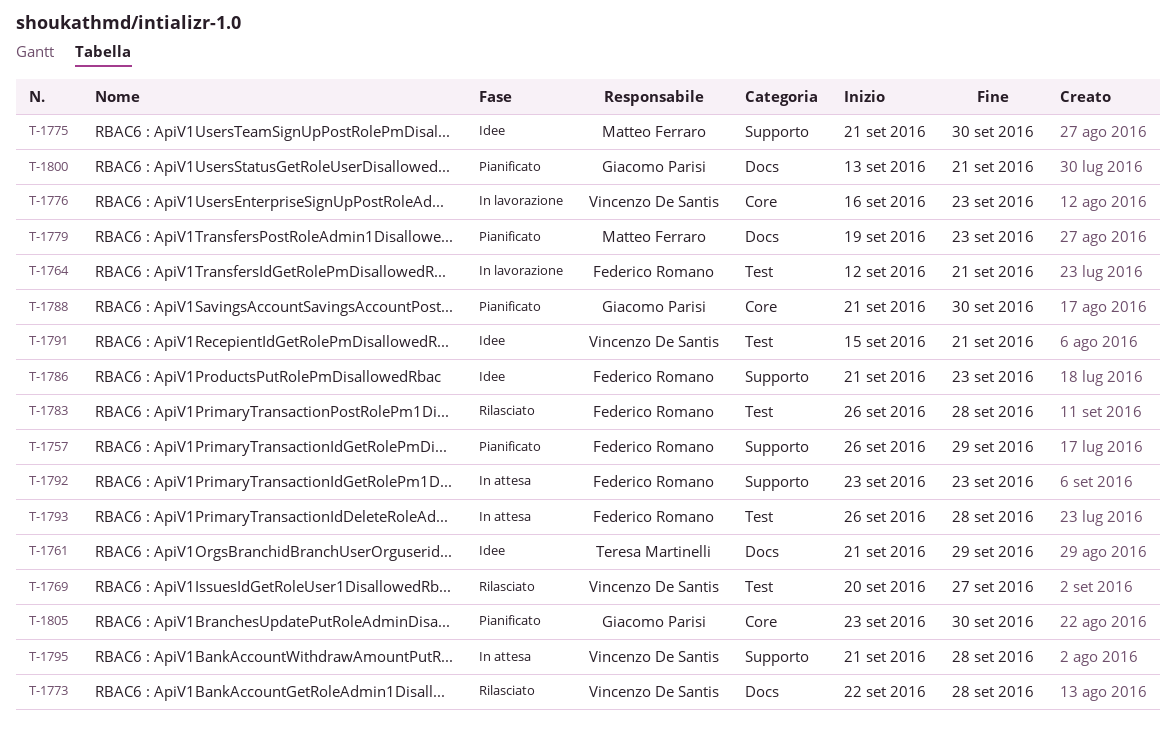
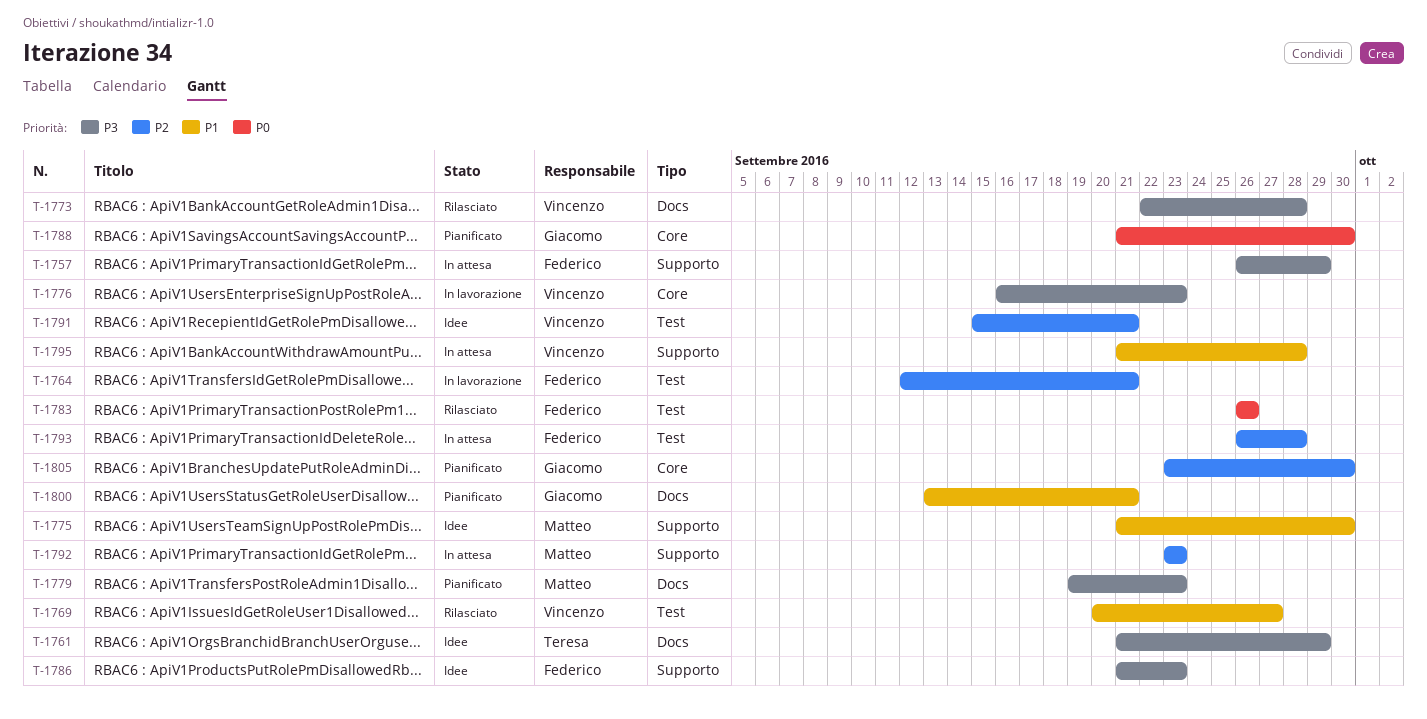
T-1757, status: Pianificato -> In attesa
T-1783, due: Sep 28 -> Sep 26
T-1792, owner: Federico Romano -> Matteo Ferraro

